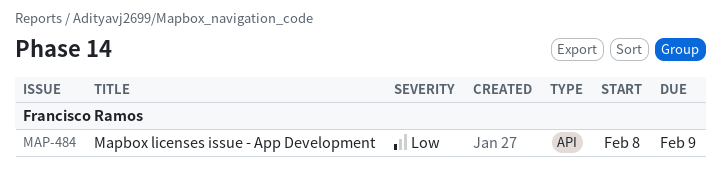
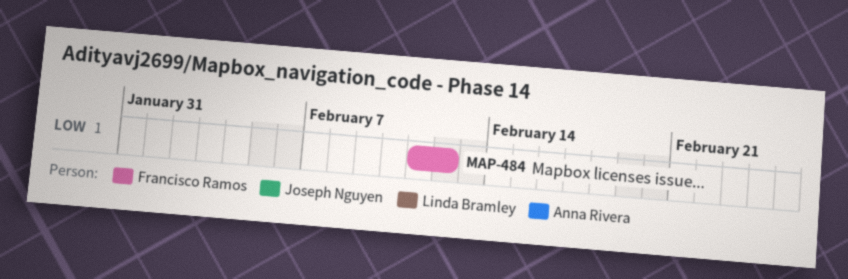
MAP-484, start: Feb 8 -> Feb 11
MAP-484, due: Feb 9 -> Feb 12

